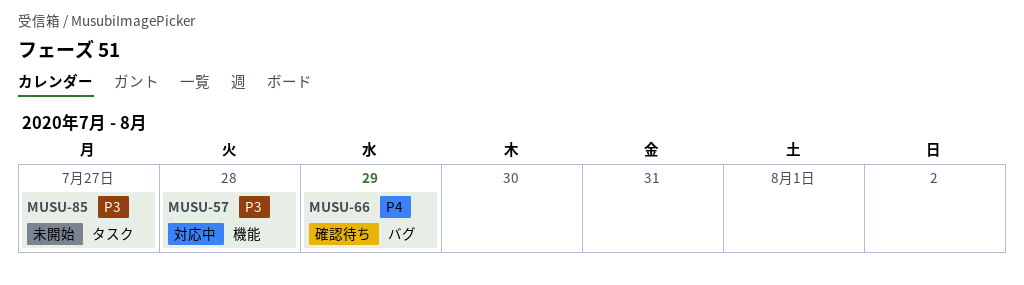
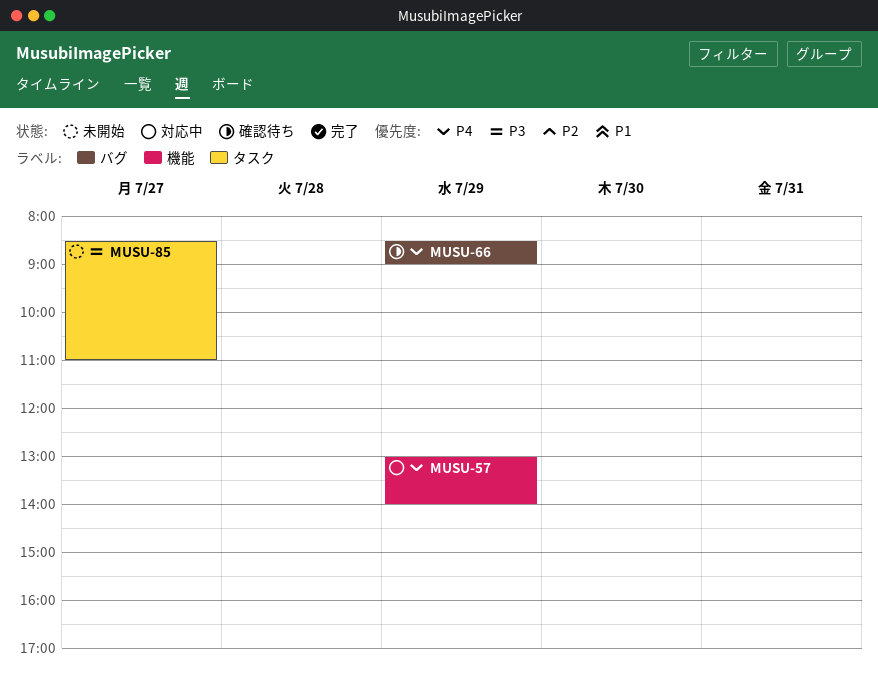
MUSU-57, priority: P3 -> P4
MUSU-57, day: Jul 28 -> Jul 29

